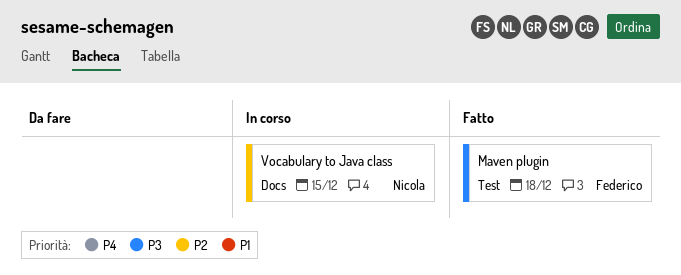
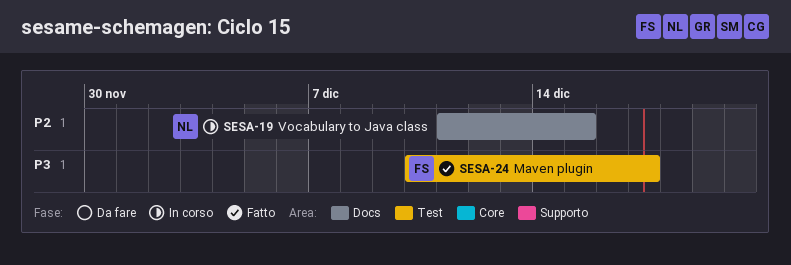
Maven plugin, due: Dec 18 -> Dec 17

